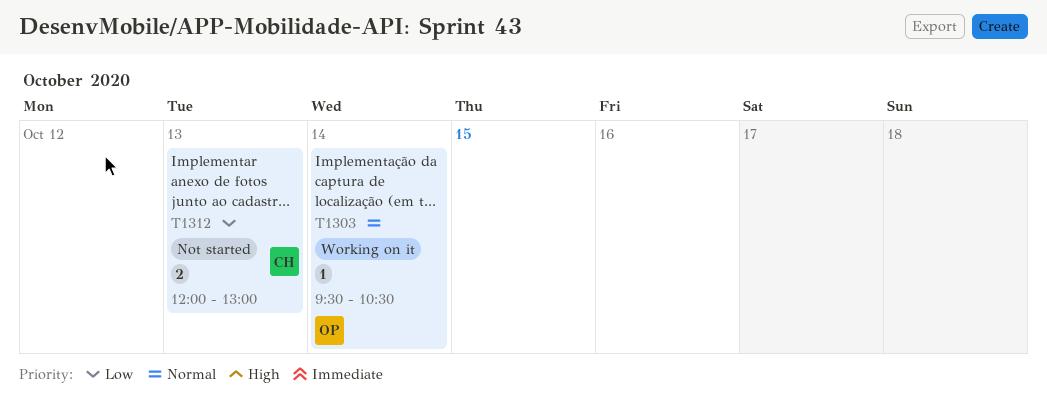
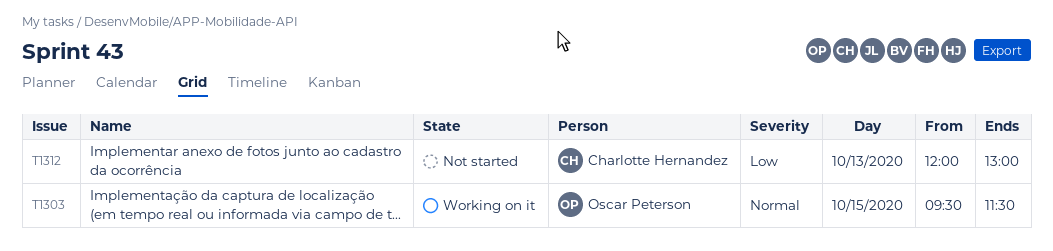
T1303, day: Oct 14 -> Oct 15
T1303, ends: 10:30 -> 11:30

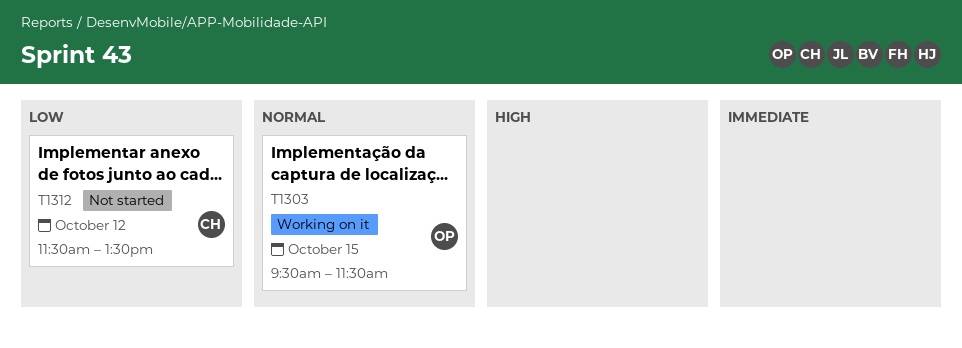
T1312, day: Oct 13 -> Oct 12
T1312, begins: 12:00 -> 11:30
T1312, ends: 13:00 -> 13:30

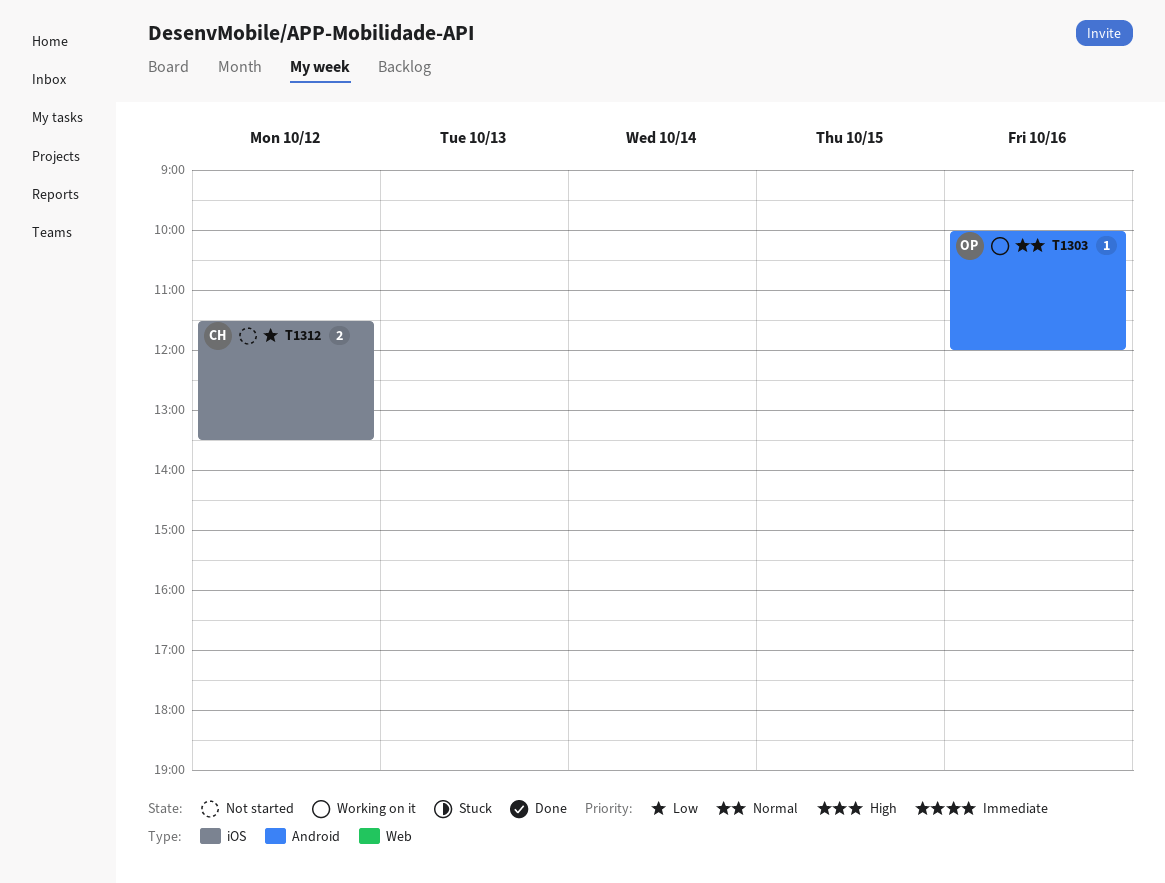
T1303, day: Oct 15 -> Oct 16
T1303, begins: 09:30 -> 10:00
T1303, ends: 11:30 -> 12:00

